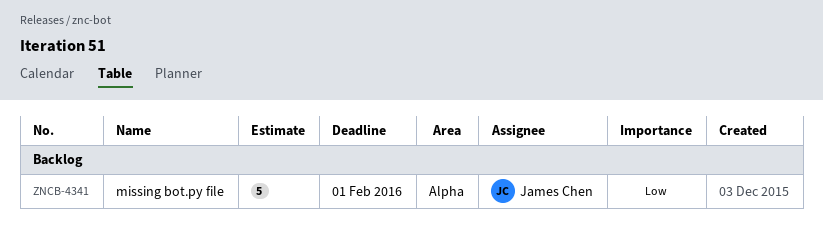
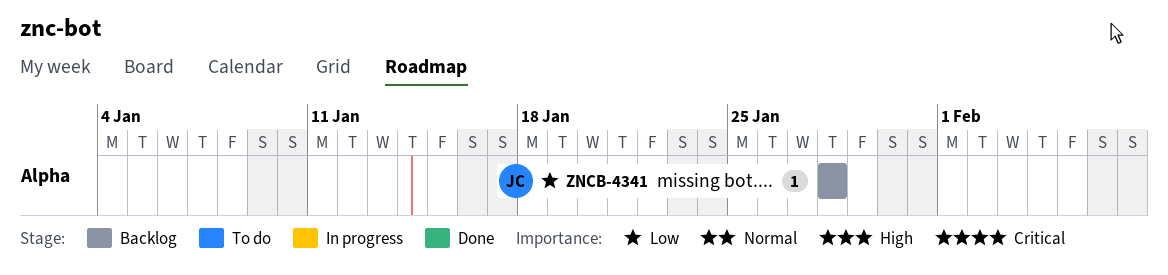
ZNCB-4341, estimate: 5 -> 1
ZNCB-4341, due: Feb 1 -> Jan 28

